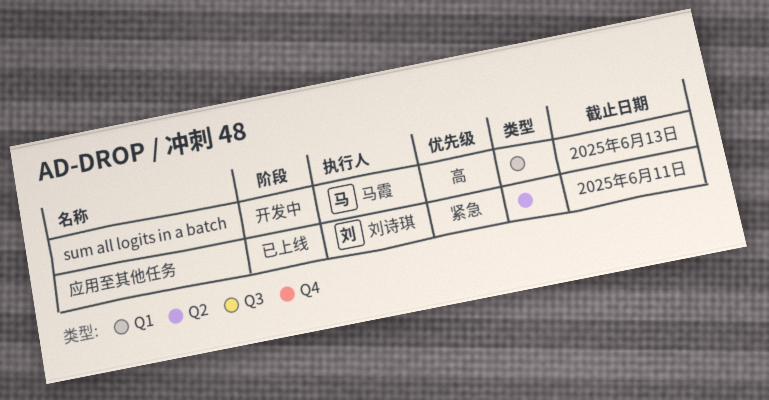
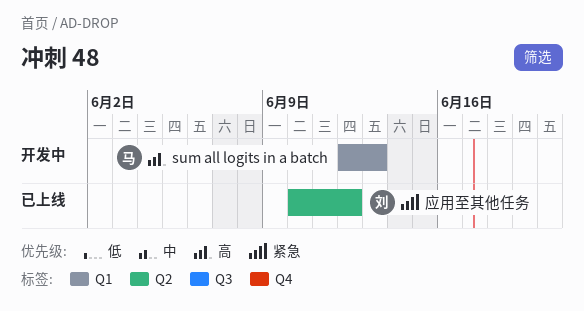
应用至其他任务, due: Jun 11 -> Jun 12

